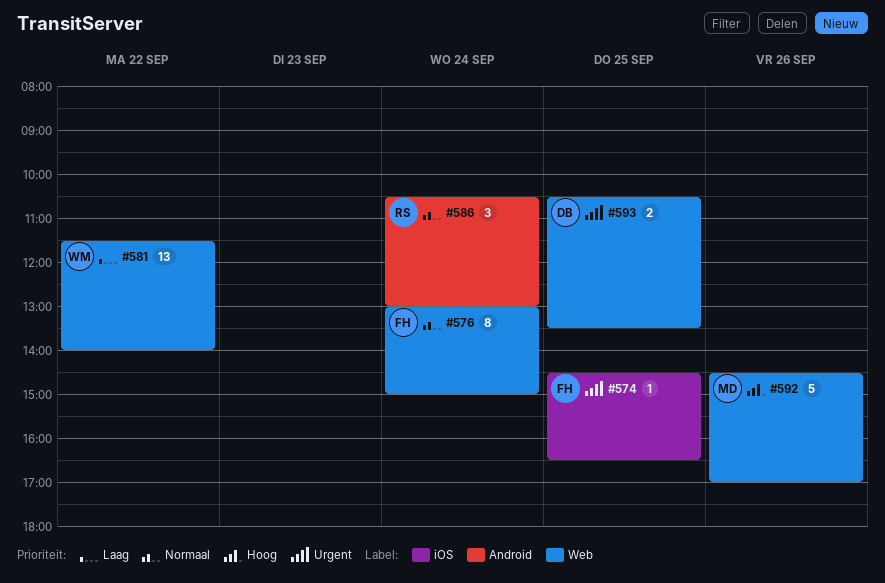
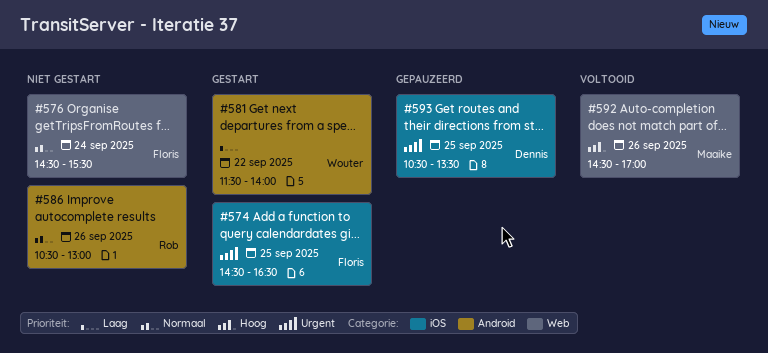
#576, begins: 13:00 -> 14:30
#576, ends: 15:00 -> 15:30
#581, label: Web -> Android
#586, day: Sep 24 -> Sep 26
#593, label: Web -> iOS

